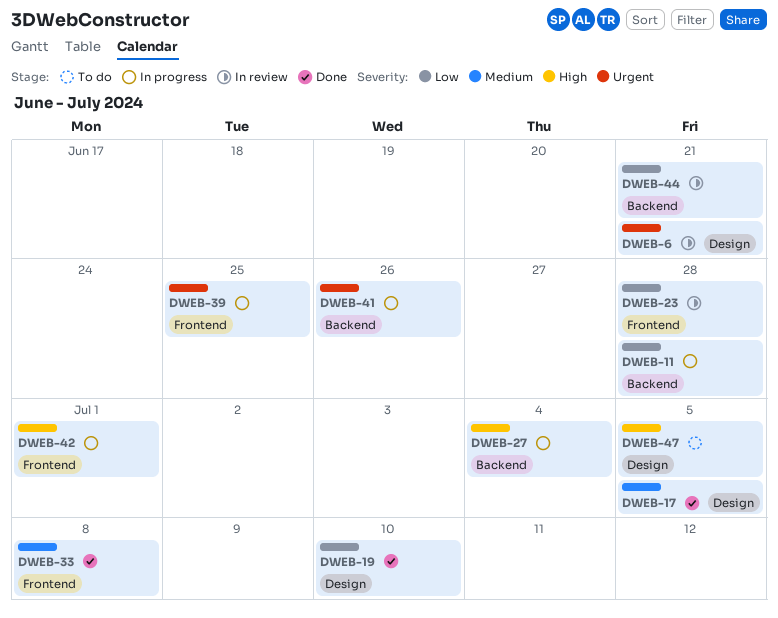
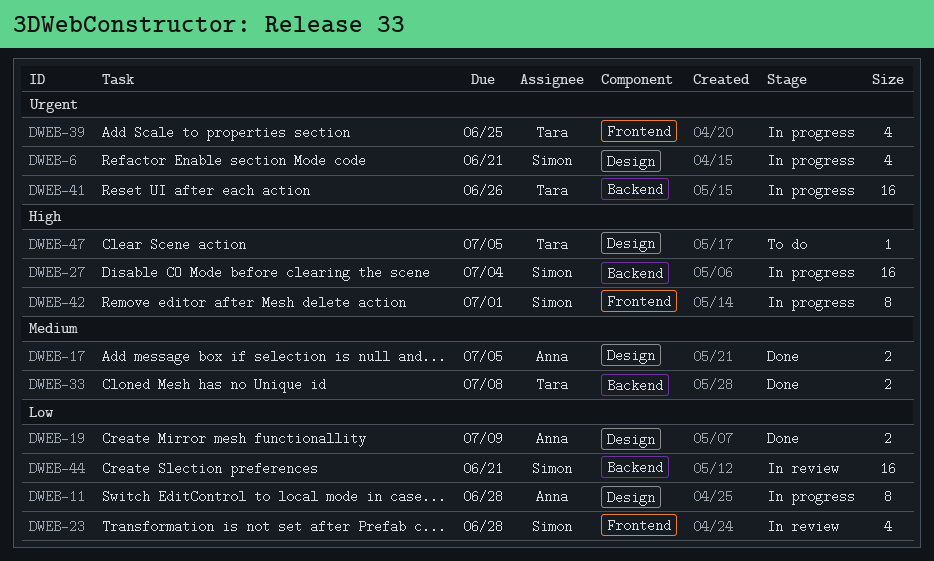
DWEB-6, status: In review -> In progress
DWEB-11, label: Backend -> Design
DWEB-19, due: Jul 10 -> Jul 9
DWEB-33, label: Frontend -> Backend

